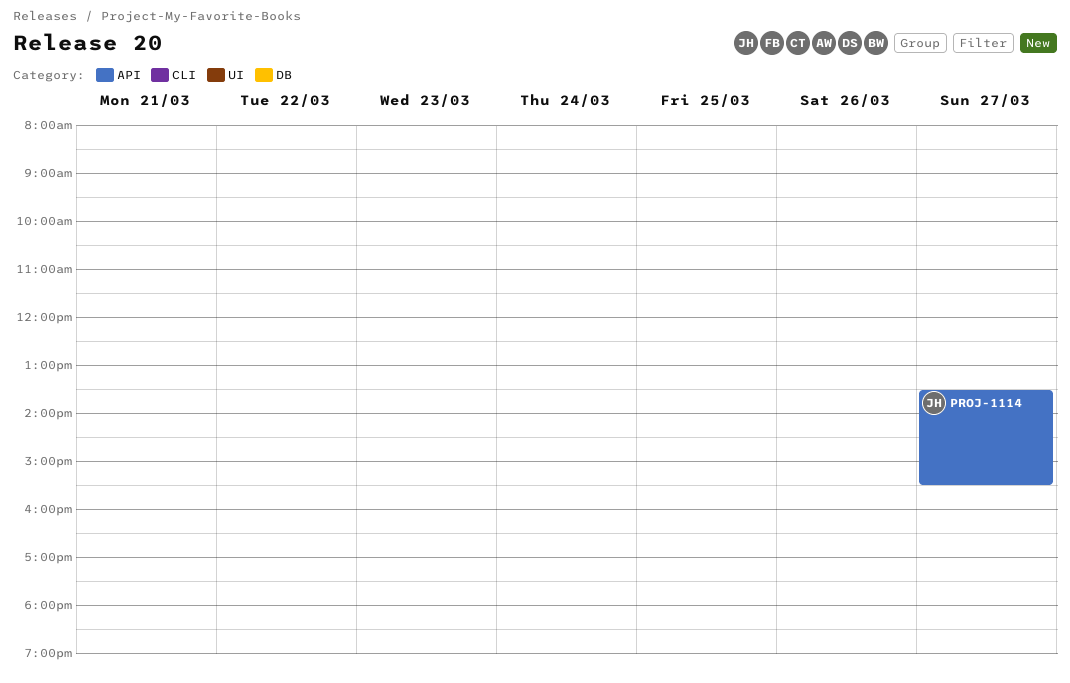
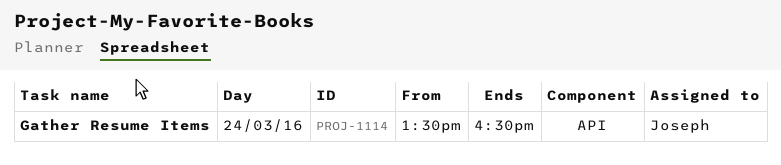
PROJ-1114, day: Mar 27 -> Mar 24
PROJ-1114, ends: 15:30 -> 16:30

